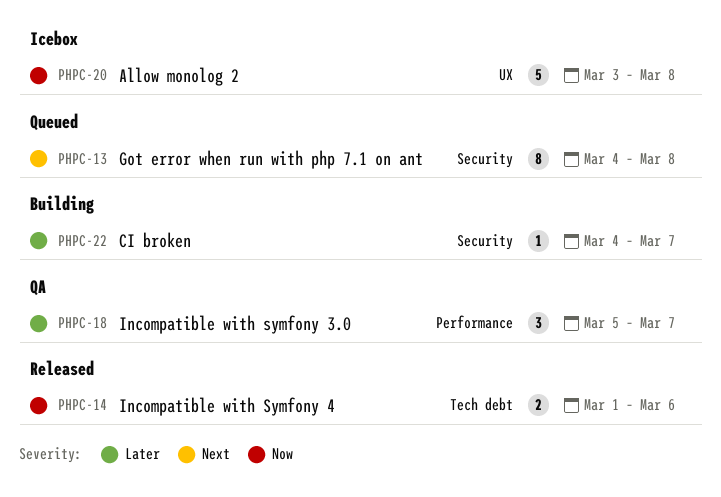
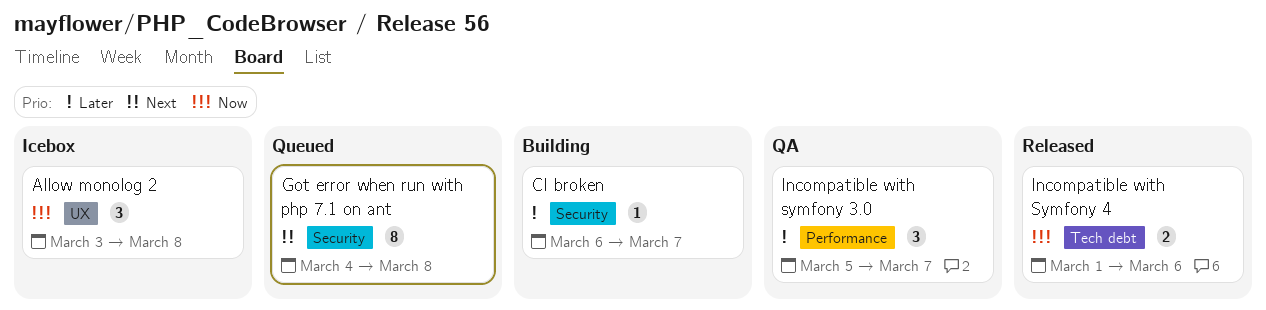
Allow monolog 2, estimate: 5 -> 3
CI broken, start: Mar 4 -> Mar 6

